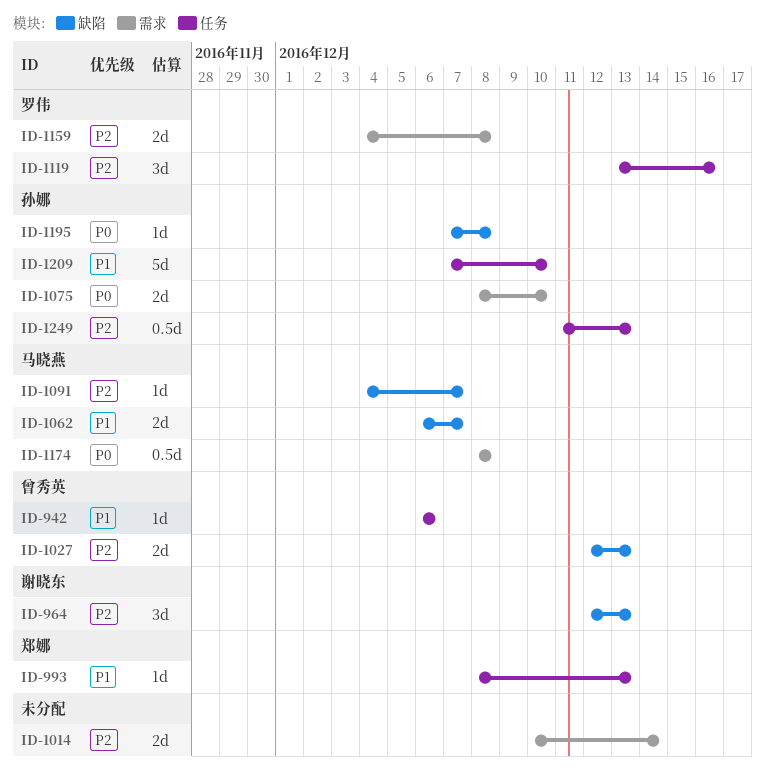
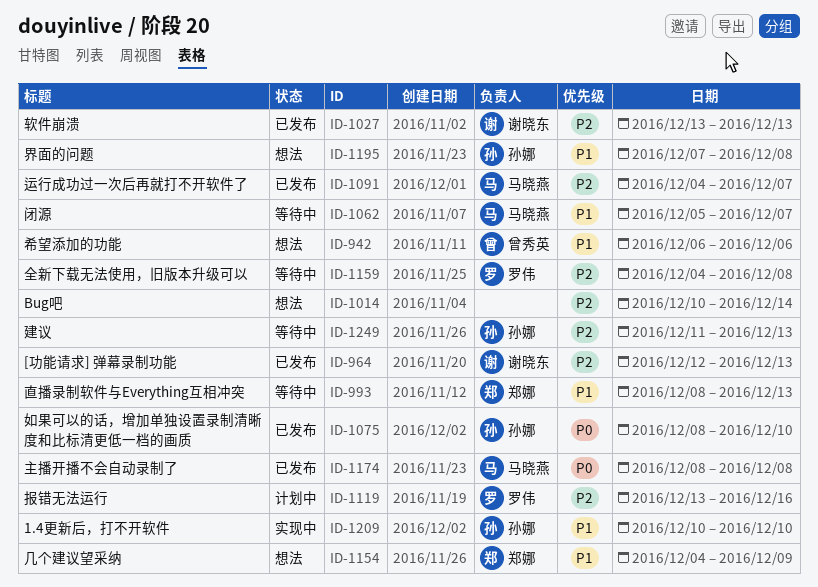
ID-1027, owner: 曾秀英 -> 谢晓东
ID-1027, start: Dec 12 -> Dec 13
ID-1062, start: Dec 6 -> Dec 5
ID-1154: none -> present
ID-1195, priority: P0 -> P1
ID-1209, start: Dec 7 -> Dec 10

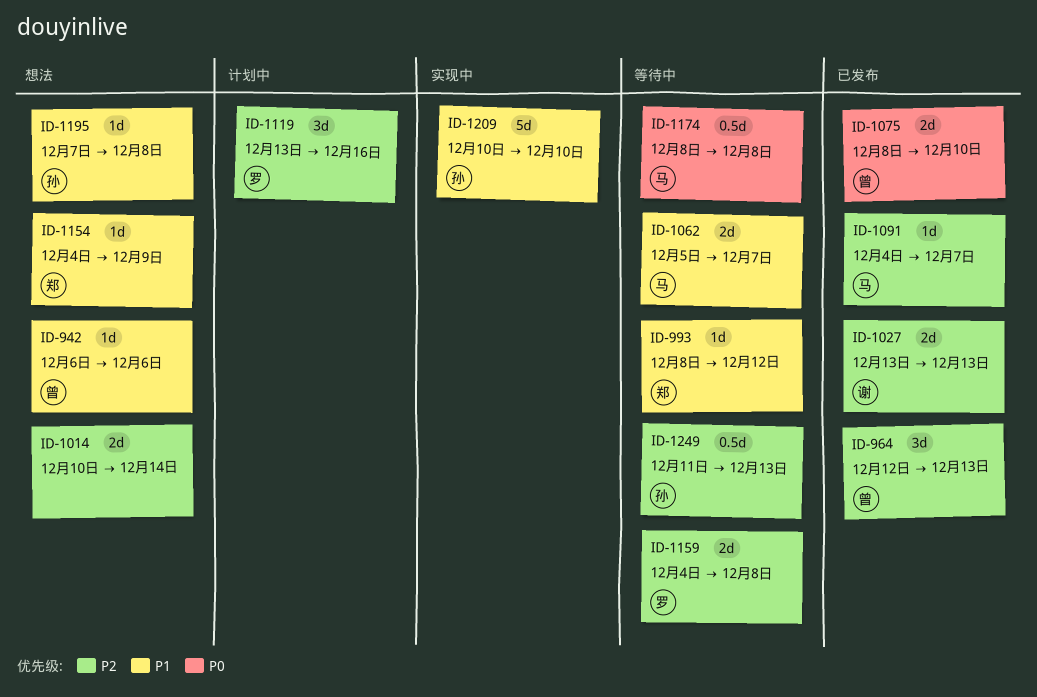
ID-964, owner: 谢晓东 -> 曾秀英
ID-993, due: Dec 13 -> Dec 12
ID-1075, owner: 孙娜 -> 曾秀英
ID-1174, status: 已发布 -> 等待中

